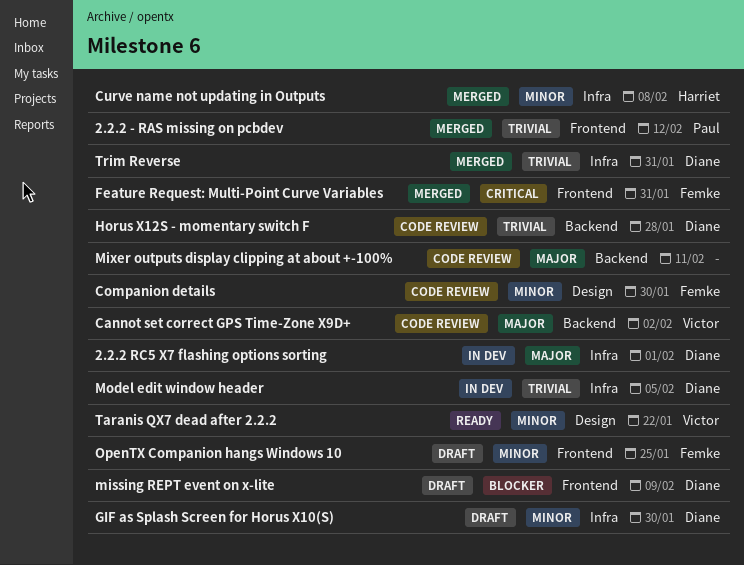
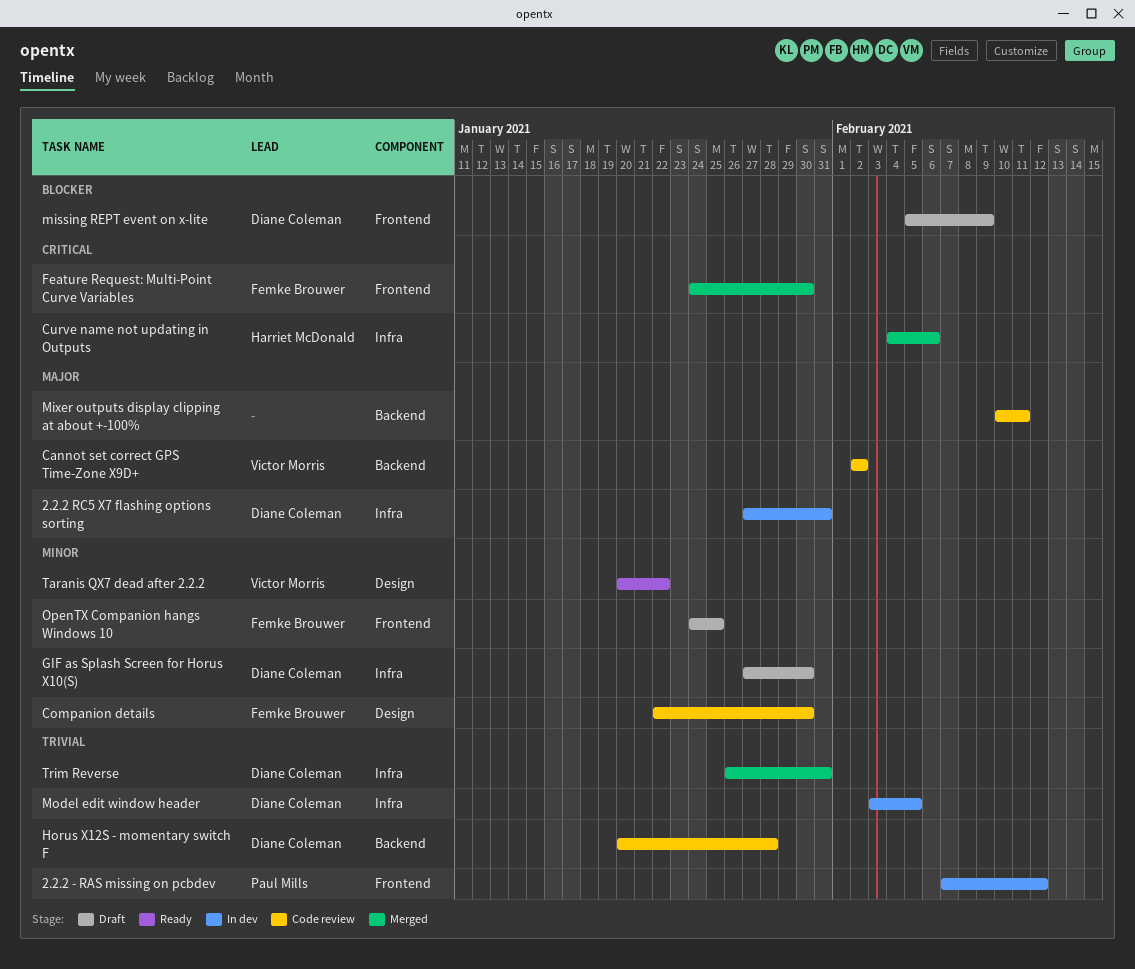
2.2.2 - RAS missing on pcbdev, status: Merged -> In dev
2.2.2 RC5 X7 flashing options sorting, due: Feb 1 -> Jan 31
Curve name not updating in Outputs, priority: Minor -> Critical
Curve name not updating in Outputs, due: Feb 8 -> Feb 6
Feature Request: Multi-Point Curve Variables, due: Jan 31 -> Jan 30

